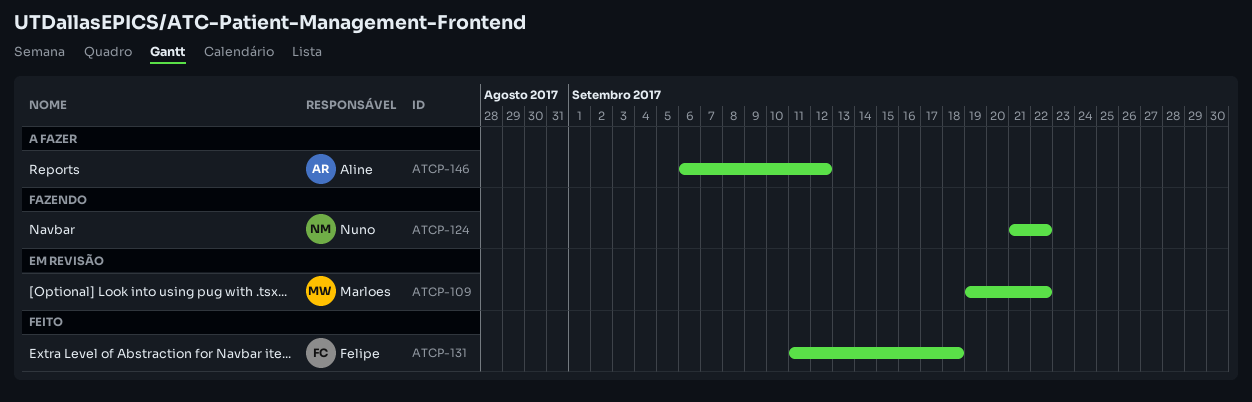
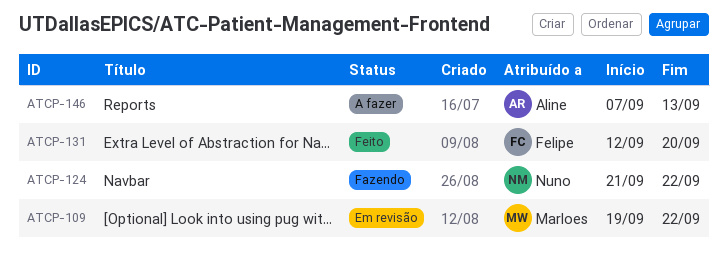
ATCP-131, start: Sep 11 -> Sep 12
ATCP-131, due: Sep 18 -> Sep 20
ATCP-146, start: Sep 6 -> Sep 7
ATCP-146, due: Sep 12 -> Sep 13

